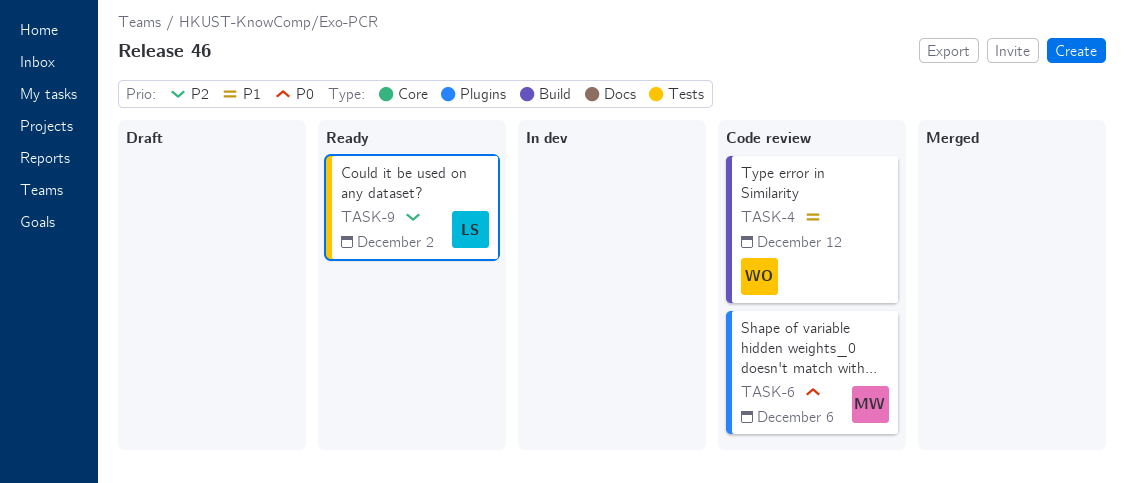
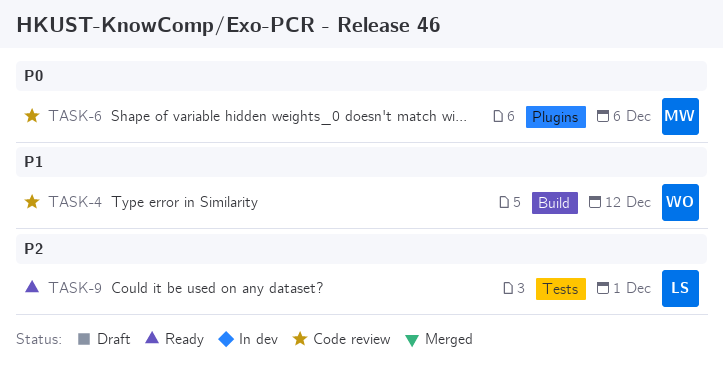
TASK-9, due: Dec 2 -> Dec 1

